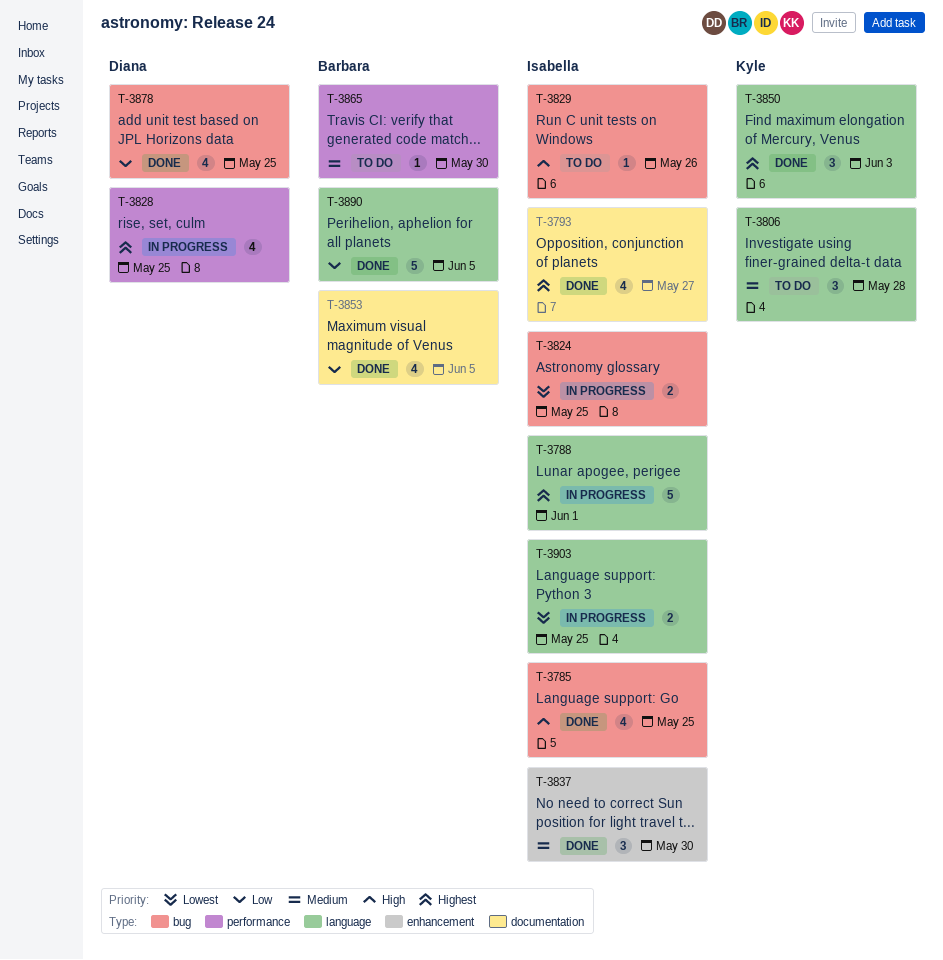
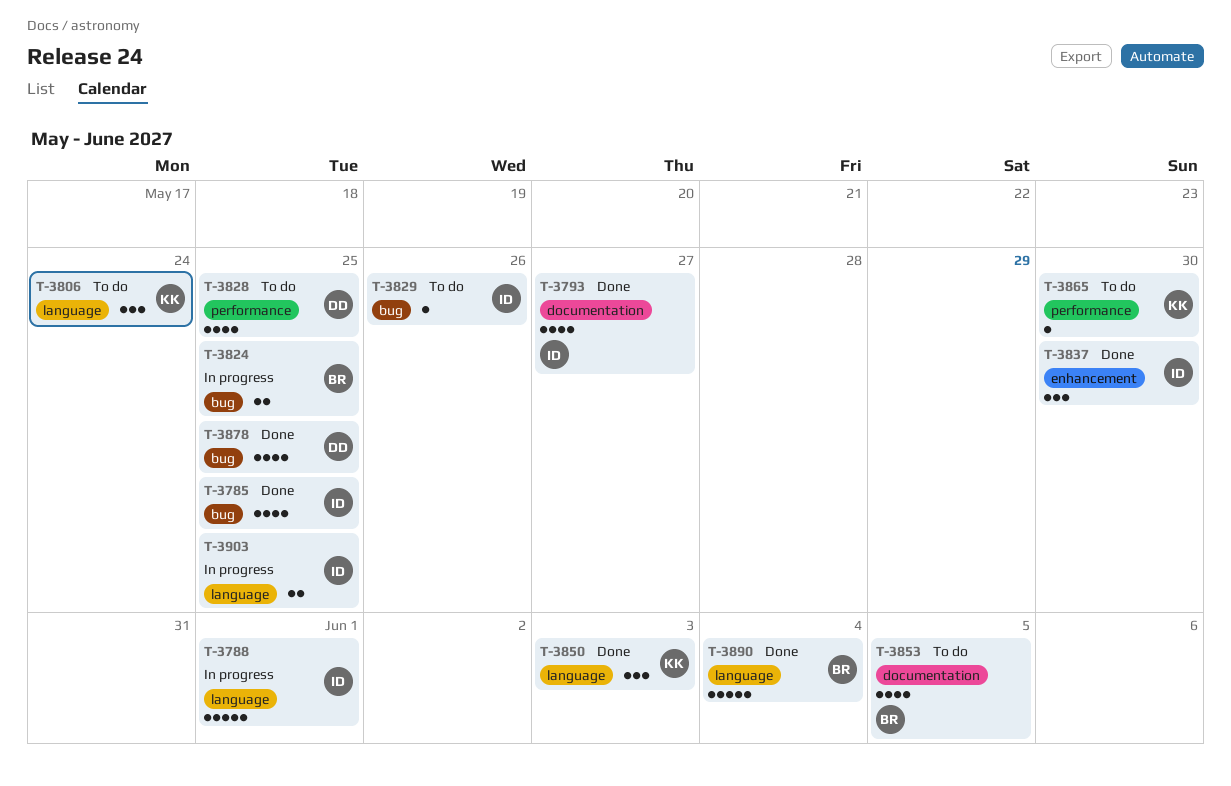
T-3806, due: May 28 -> May 24
T-3824, owner: Isabella -> Barbara
T-3828, status: In progress -> To do
T-3853, status: Done -> To do
T-3865, owner: Barbara -> Kyle
T-3890, due: Jun 5 -> Jun 4

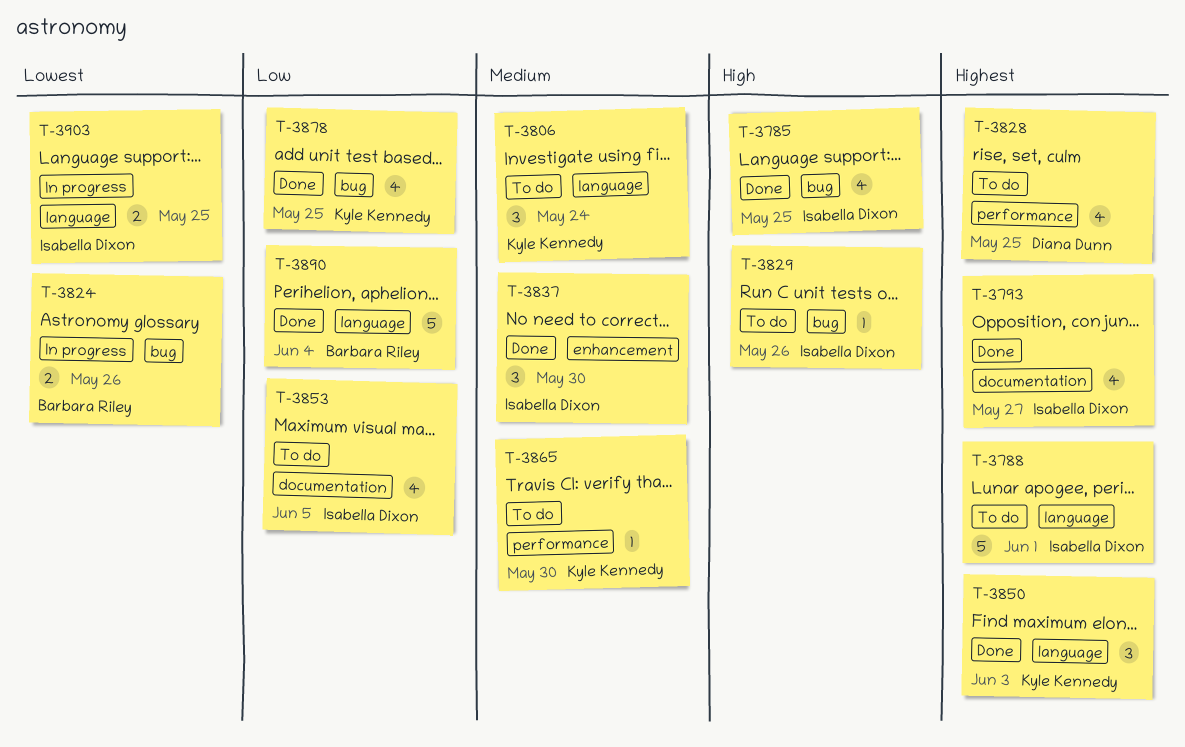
T-3788, status: In progress -> To do
T-3824, due: May 25 -> May 26
T-3853, owner: Barbara Riley -> Isabella Dixon
T-3878, owner: Diana Dunn -> Kyle Kennedy

